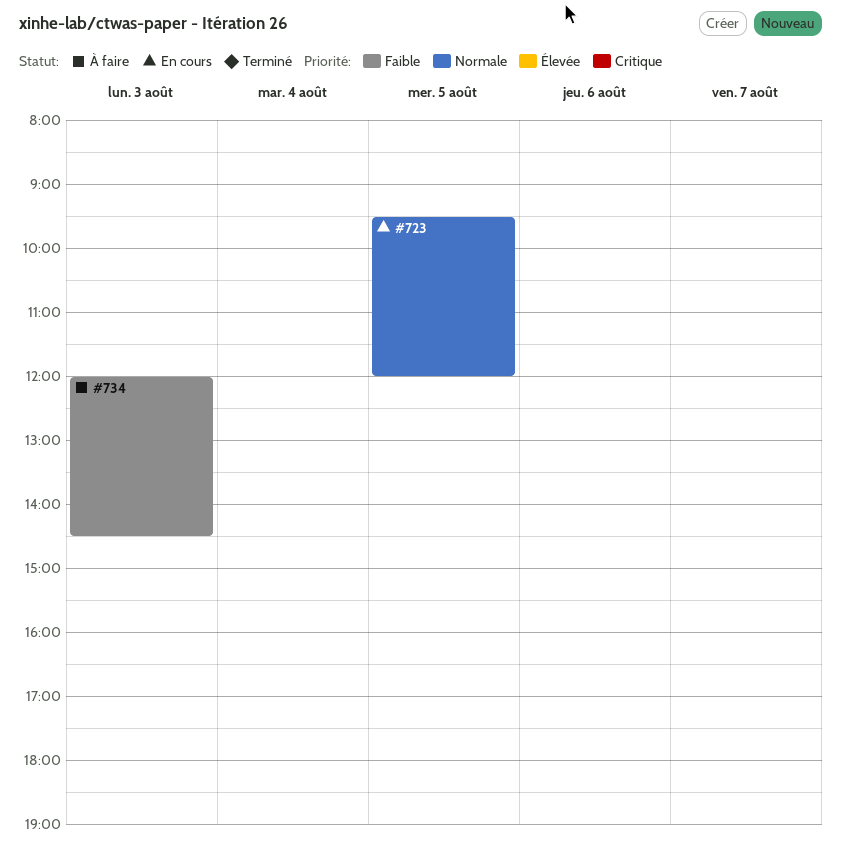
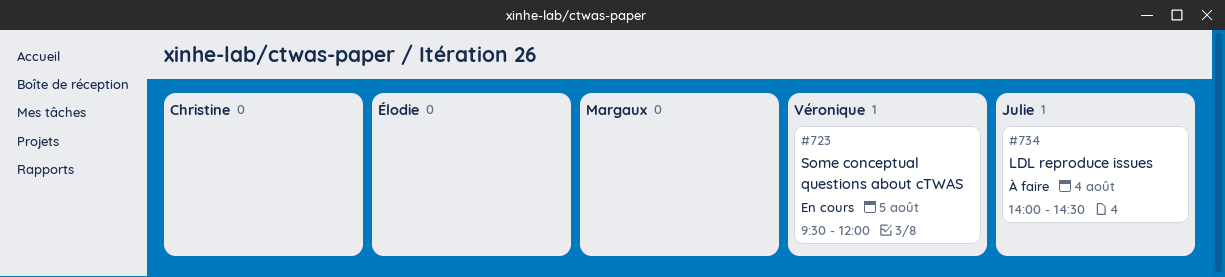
#734, day: Aug 3 -> Aug 4
#734, begins: 12:00 -> 14:00

